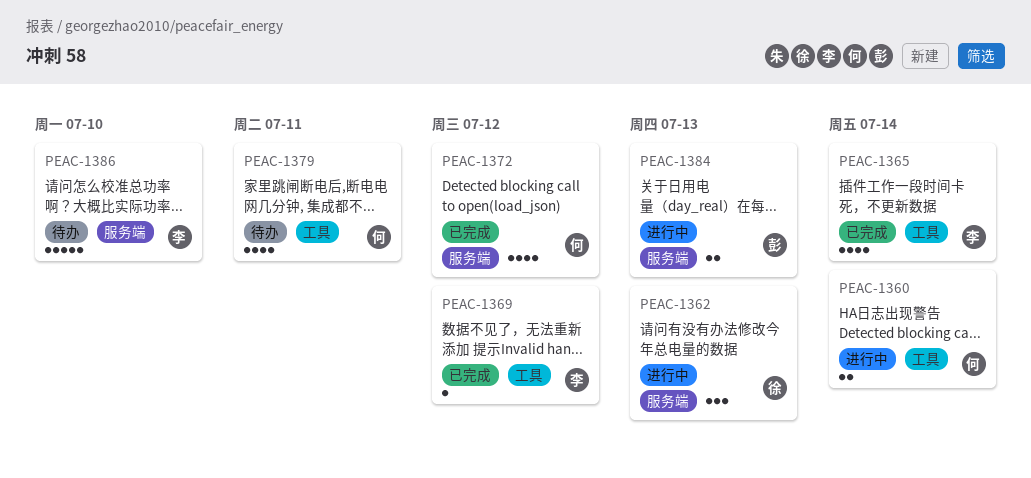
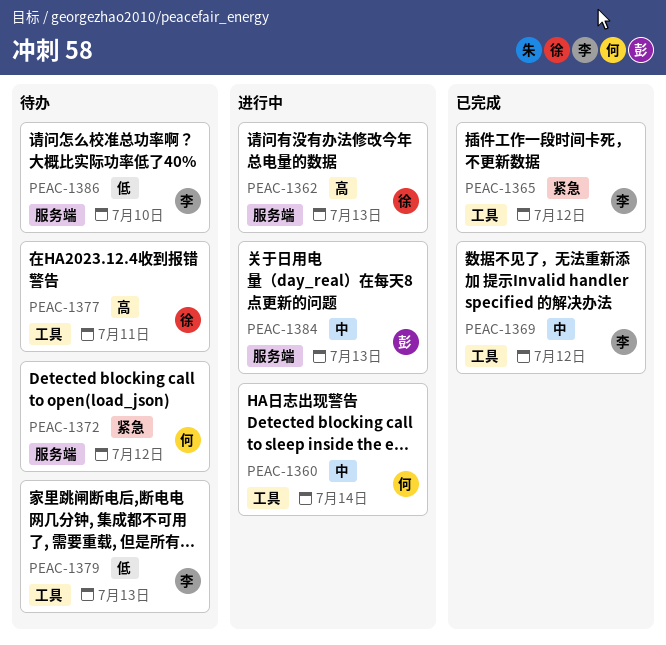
PEAC-1365, due: Jul 14 -> Jul 12
PEAC-1372, status: 已完成 -> 待办
PEAC-1377: none -> present
PEAC-1379, owner: 何 -> 李
PEAC-1379, due: Jul 11 -> Jul 13

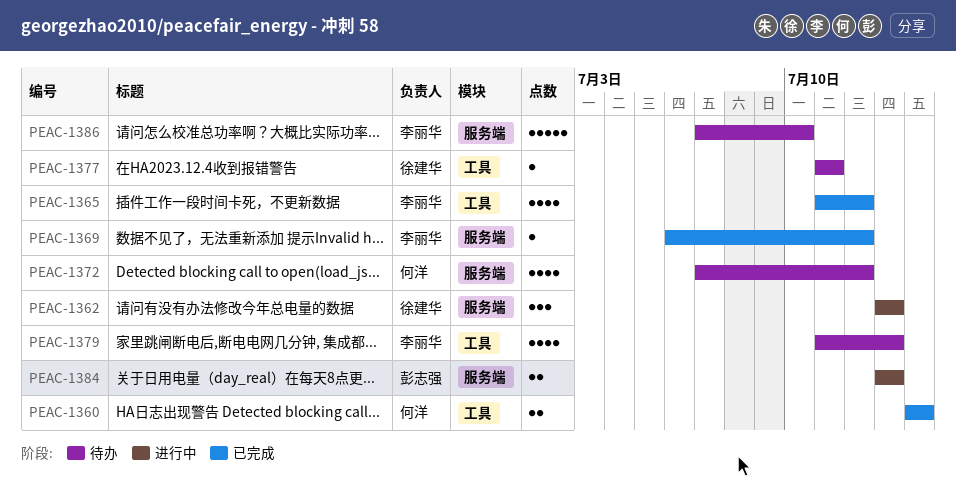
PEAC-1360, status: 进行中 -> 已完成
PEAC-1369, label: 工具 -> 服务端

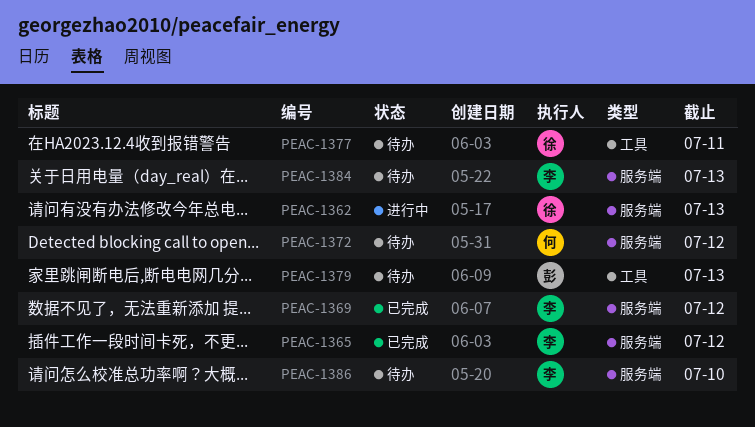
PEAC-1360: present -> none
PEAC-1365, label: 工具 -> 服务端
PEAC-1379, owner: 李丽华 -> 彭志强
PEAC-1384, status: 进行中 -> 待办
PEAC-1384, owner: 彭志强 -> 李丽华

